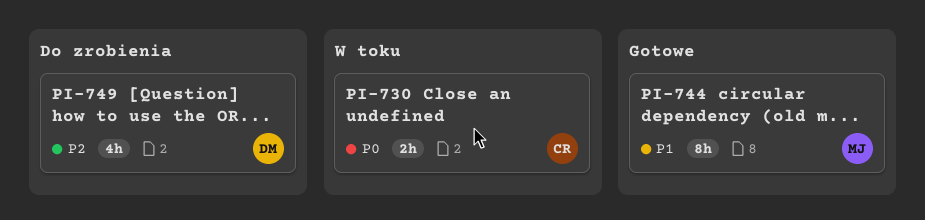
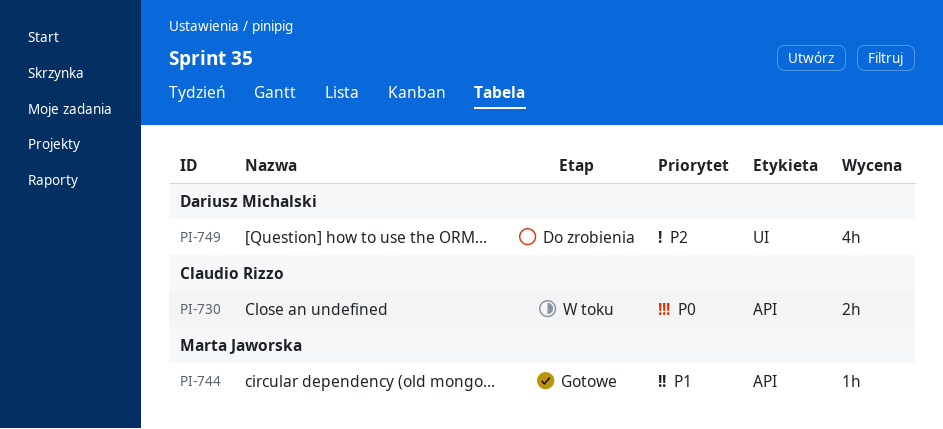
PI-744, estimate: 8h -> 1h

